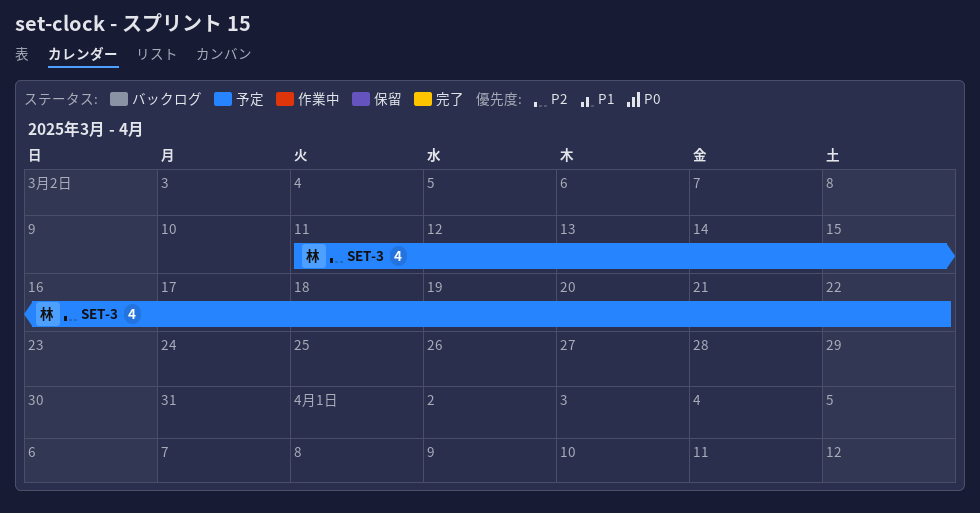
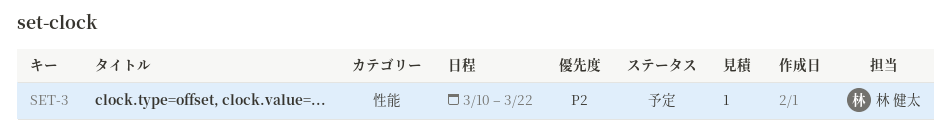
SET-3, estimate: 4 -> 1
SET-3, start: Mar 11 -> Mar 10

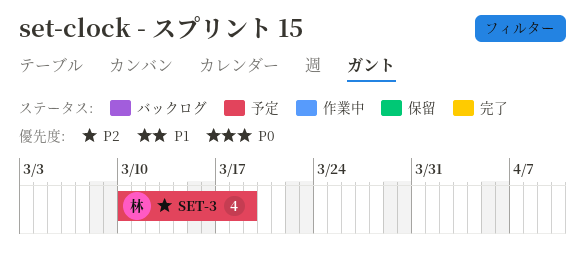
SET-3, estimate: 1 -> 4
SET-3, due: Mar 22 -> Mar 19

